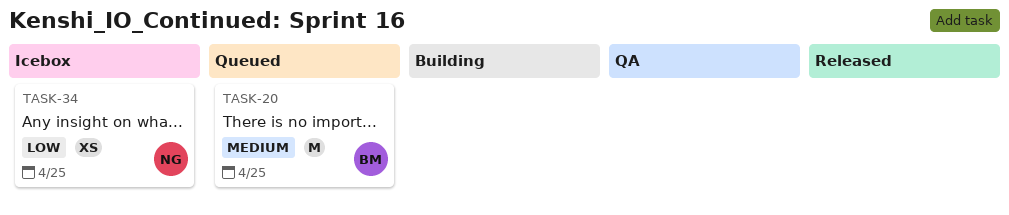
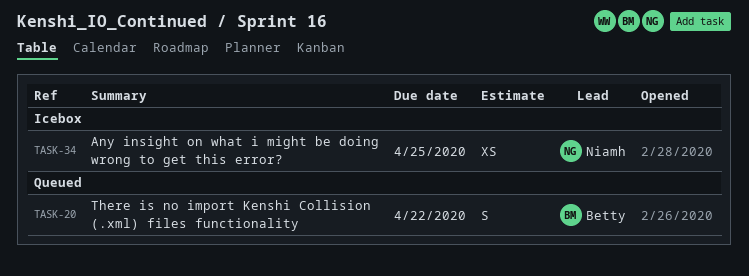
TASK-20, estimate: M -> S
TASK-20, due: Apr 25 -> Apr 22

